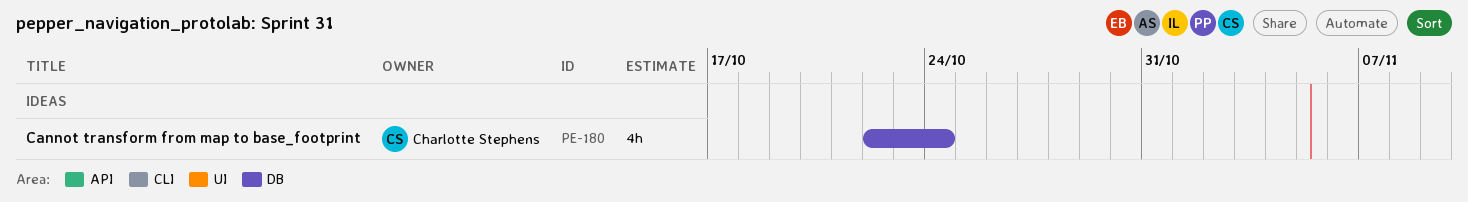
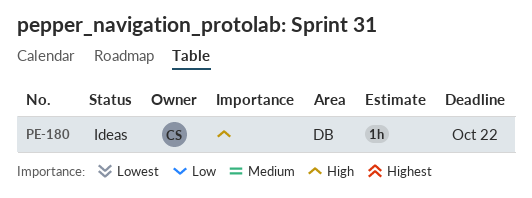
PE-180, estimate: 4h -> 1h
PE-180, due: Oct 24 -> Oct 22

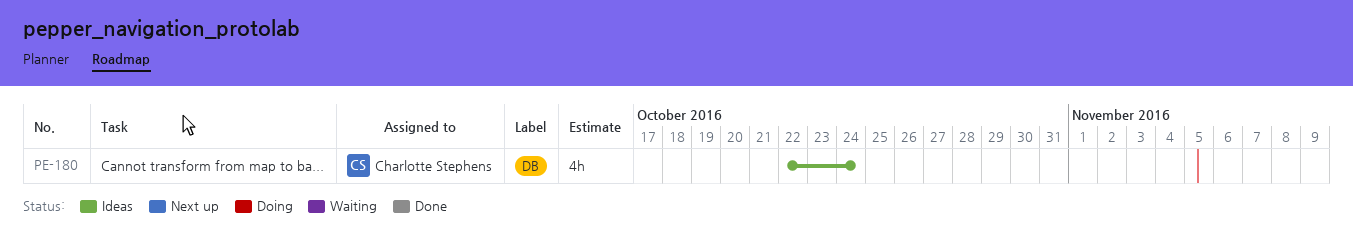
PE-180, estimate: 1h -> 4h
PE-180, due: Oct 22 -> Oct 24

